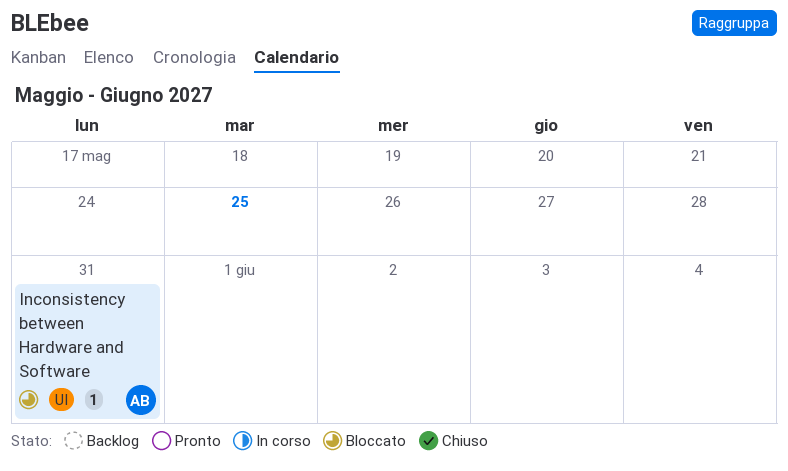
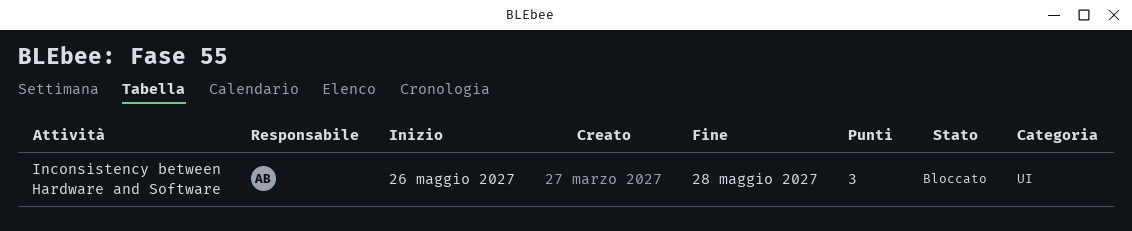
Inconsistency between Hardware and Software, estimate: 1 -> 3
Inconsistency between Hardware and Software, due: May 31 -> May 28

